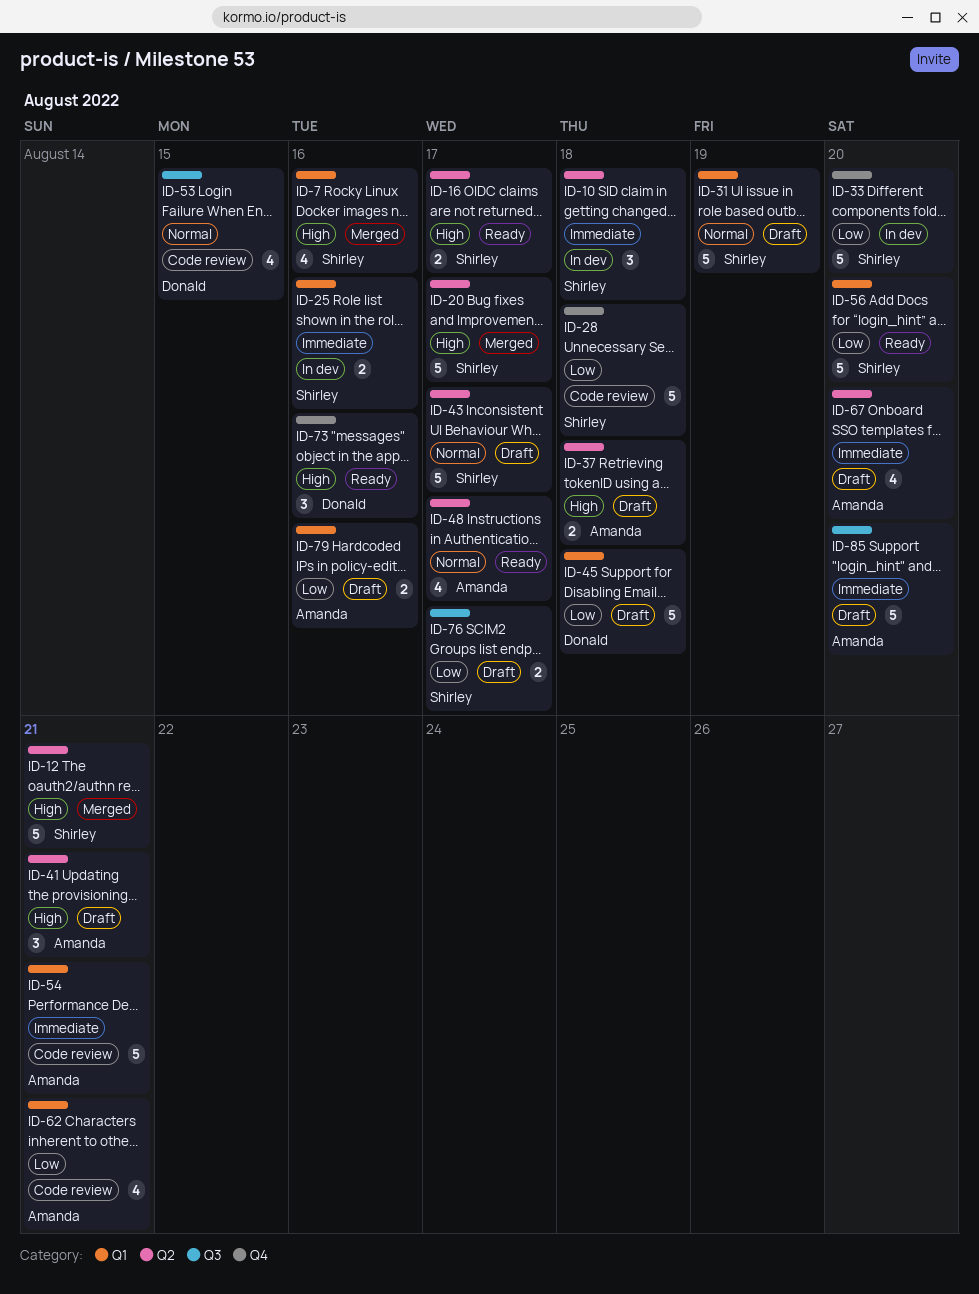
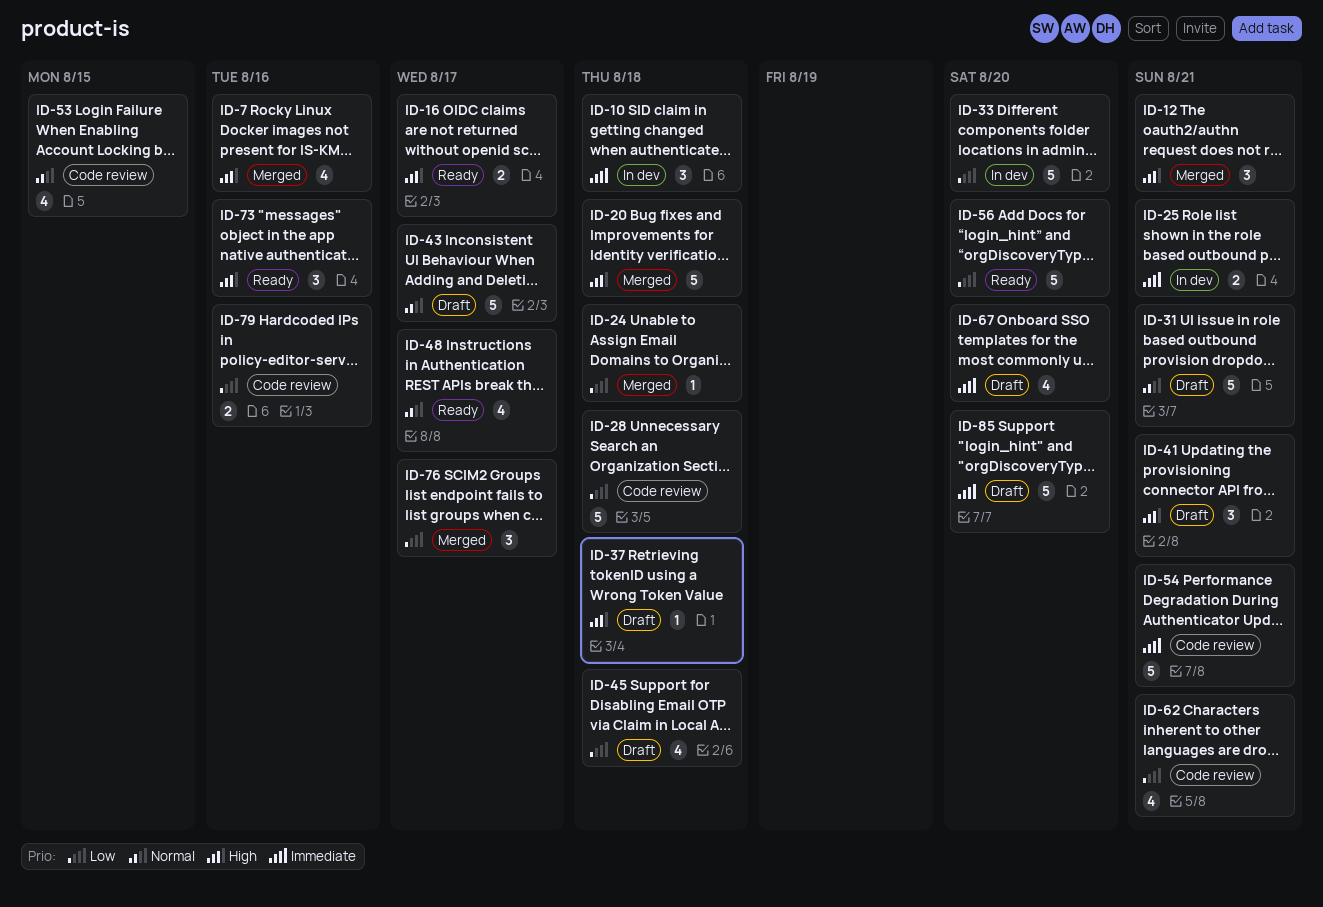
ID-12, estimate: 5 -> 3
ID-20, due: Aug 17 -> Aug 18
ID-24: none -> present
ID-25, due: Aug 16 -> Aug 21
ID-31, due: Aug 19 -> Aug 21
ID-37, estimate: 2 -> 1
ID-45, estimate: 5 -> 4
ID-76, status: Draft -> Merged
ID-76, estimate: 2 -> 3
ID-79, status: Draft -> Code review

